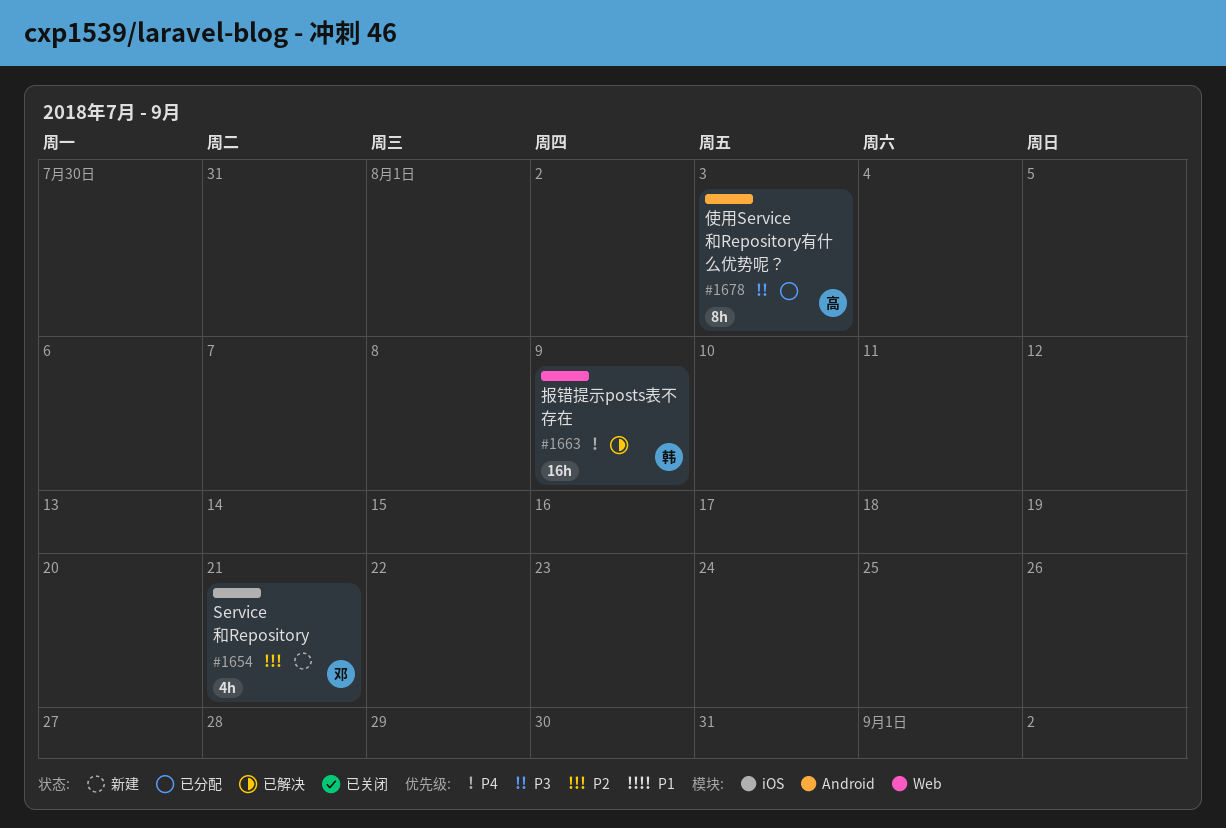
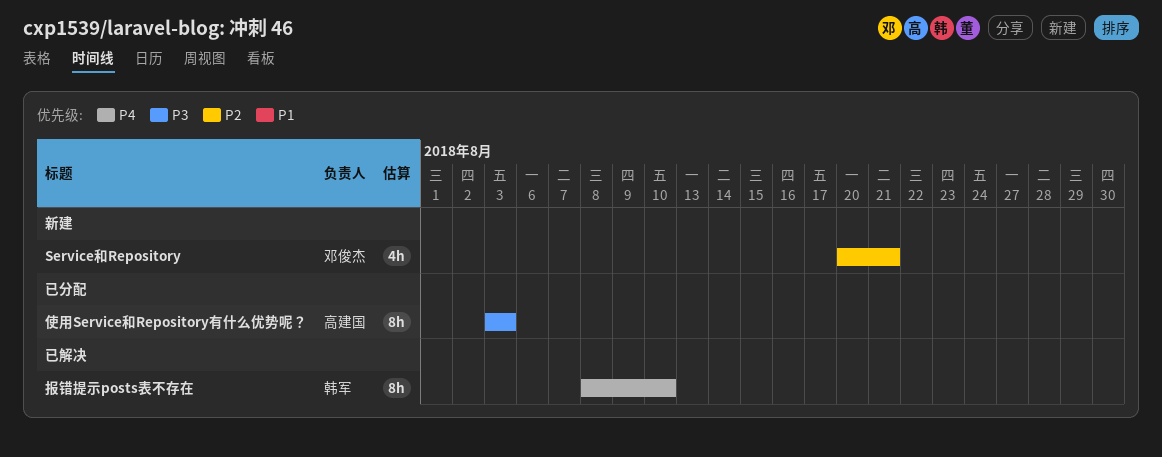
报错提示posts表不存在, estimate: 16h -> 8h
报错提示posts表不存在, due: Aug 9 -> Aug 10

